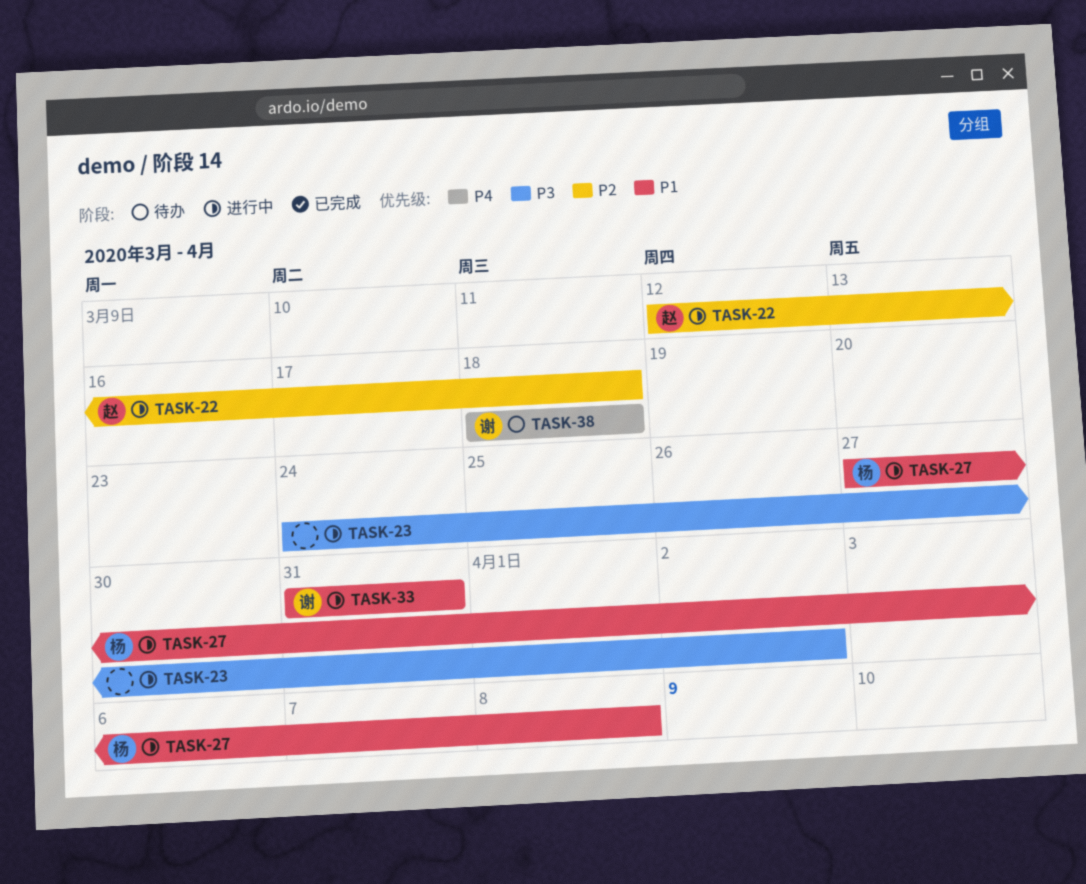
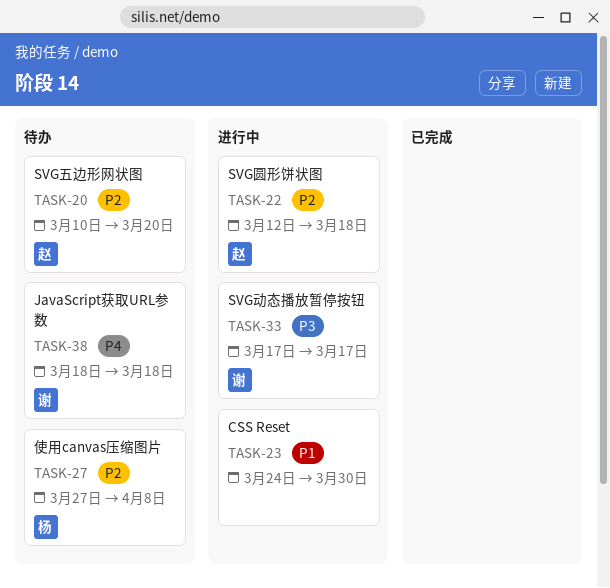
TASK-20: none -> present
TASK-23, priority: P3 -> P1
TASK-23, due: Apr 2 -> Mar 30
TASK-27, status: 进行中 -> 待办
TASK-27, priority: P1 -> P2
TASK-33, priority: P1 -> P3
TASK-33, start: Mar 31 -> Mar 17
TASK-33, due: Mar 31 -> Mar 17

